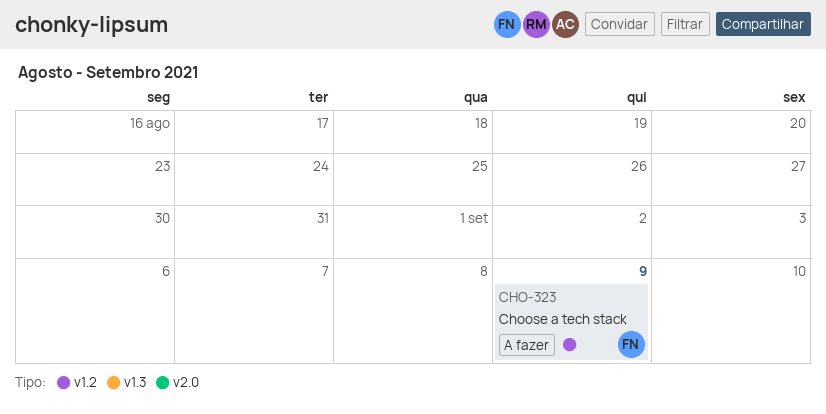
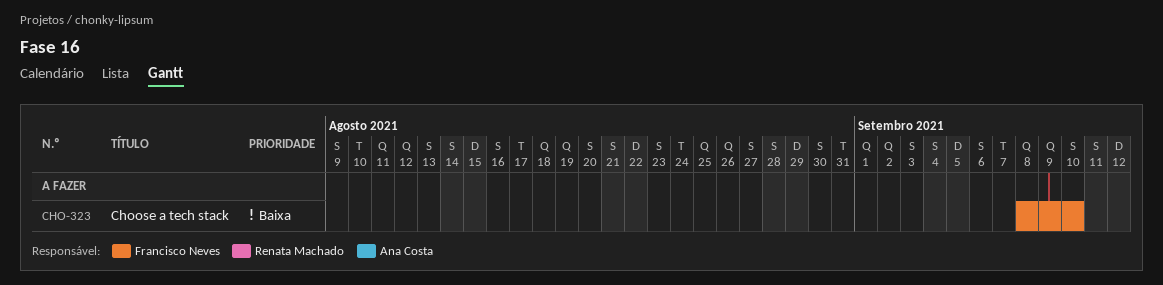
CHO-323, due: Sep 9 -> Sep 10

